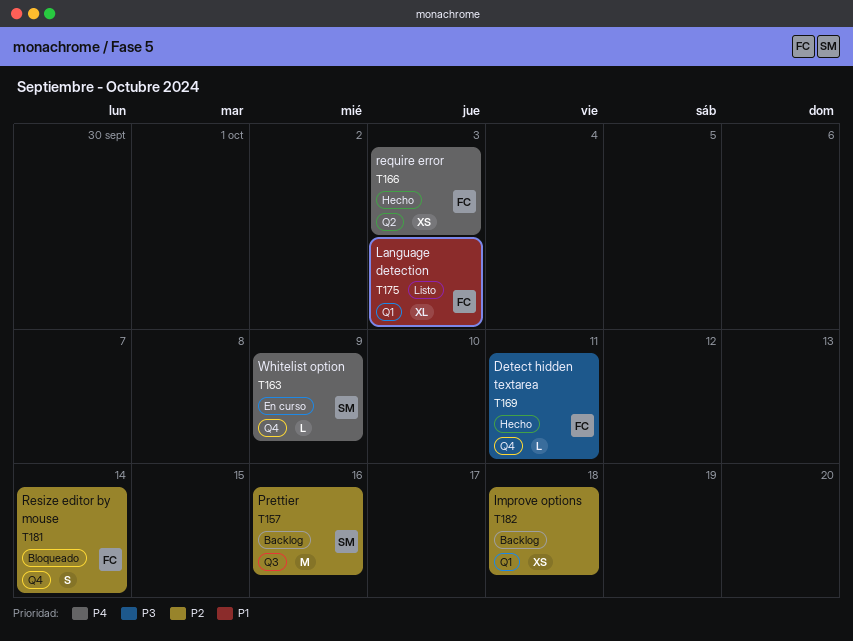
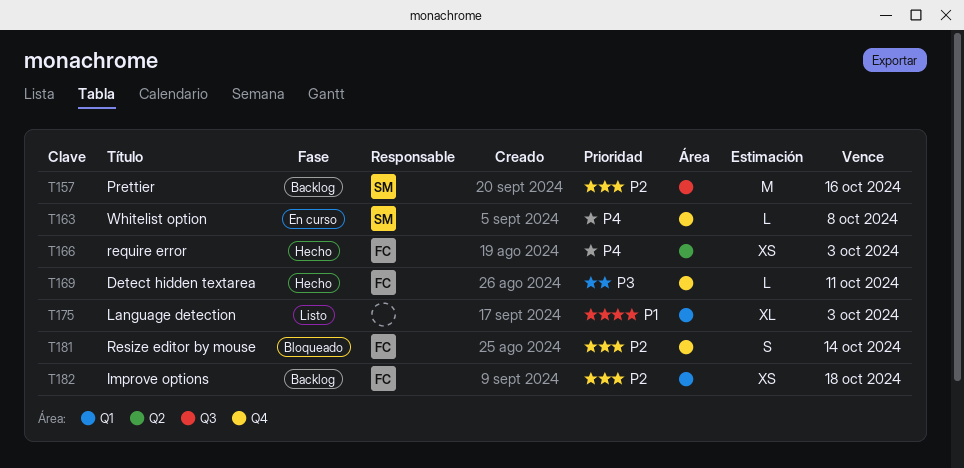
T163, due: Oct 9 -> Oct 8
T175, owner: FC -> none
T182, owner: none -> FC

